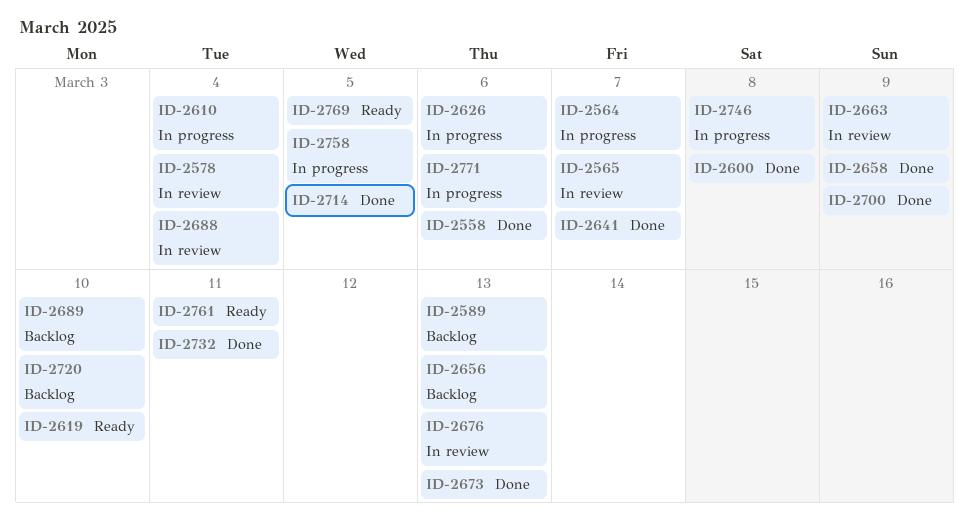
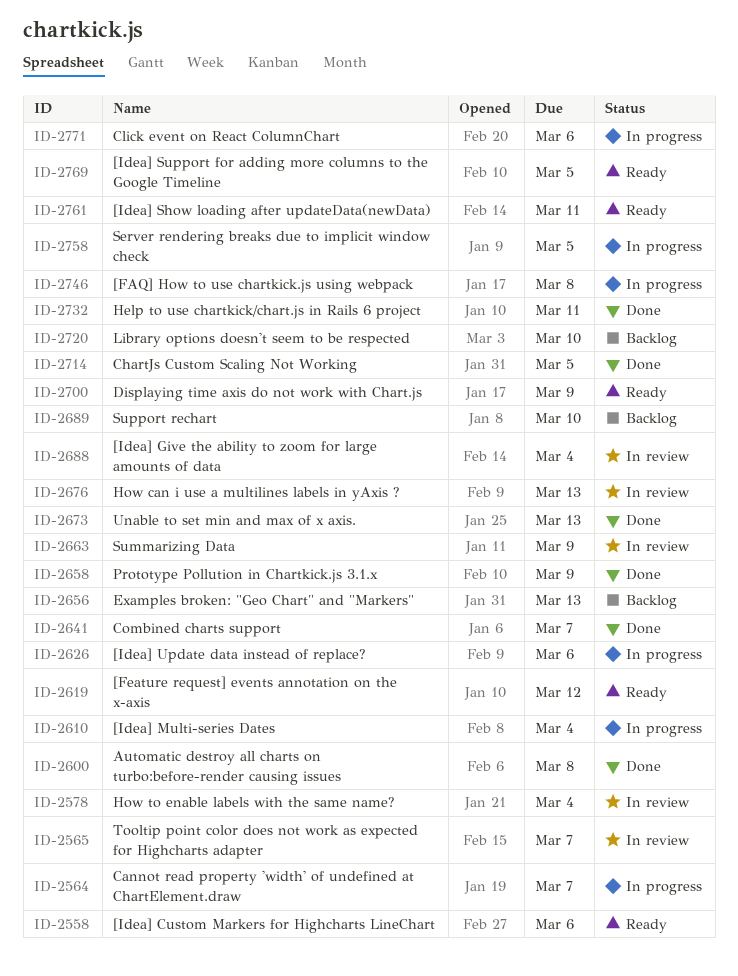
ID-2558, status: Done -> Ready
ID-2589: present -> none
ID-2619, due: Mar 10 -> Mar 12
ID-2700, status: Done -> Ready

